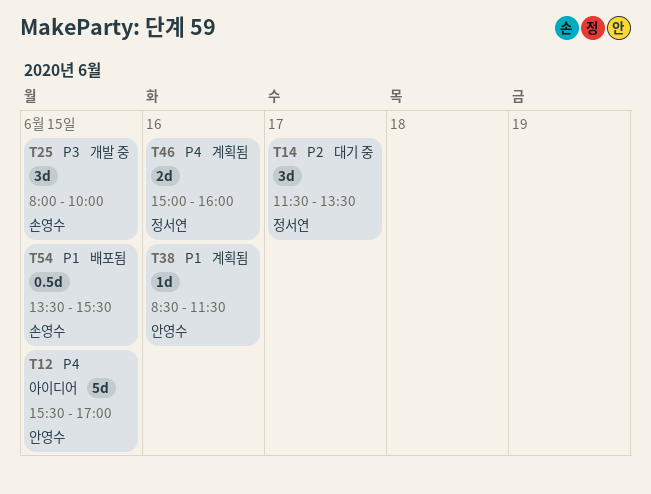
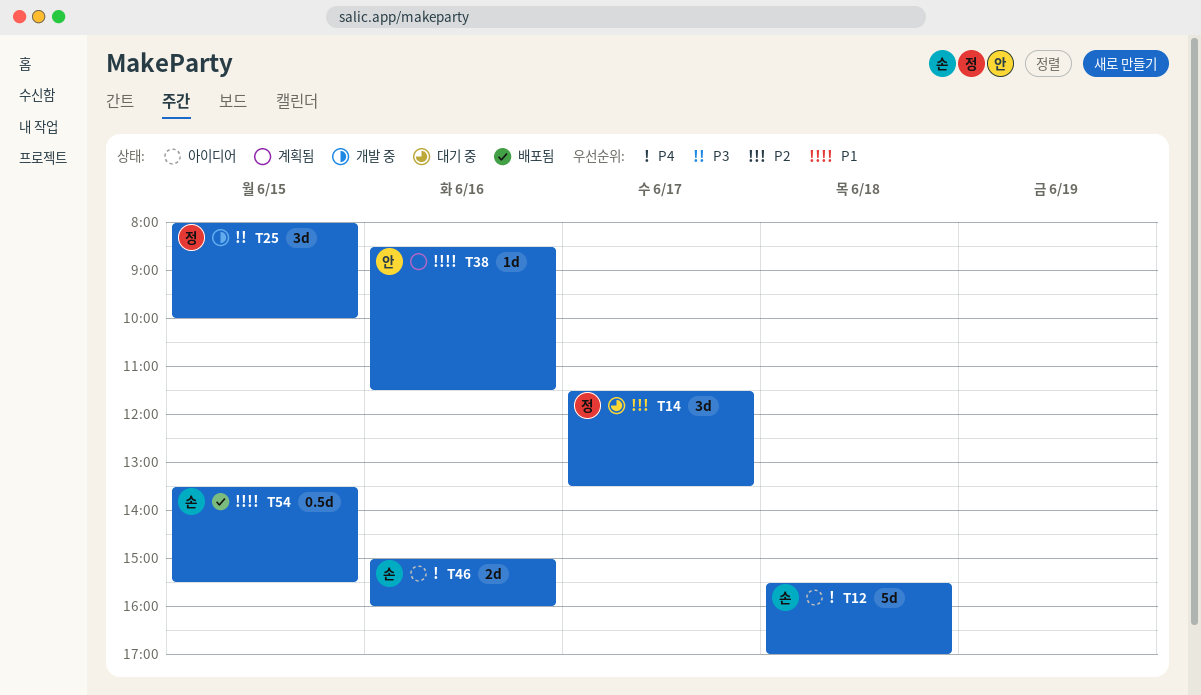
T12, owner: 안영수 -> 손영수
T12, day: Jun 15 -> Jun 18
T25, owner: 손영수 -> 정서연
T46, status: 계획됨 -> 아이디어
T46, owner: 정서연 -> 손영수

